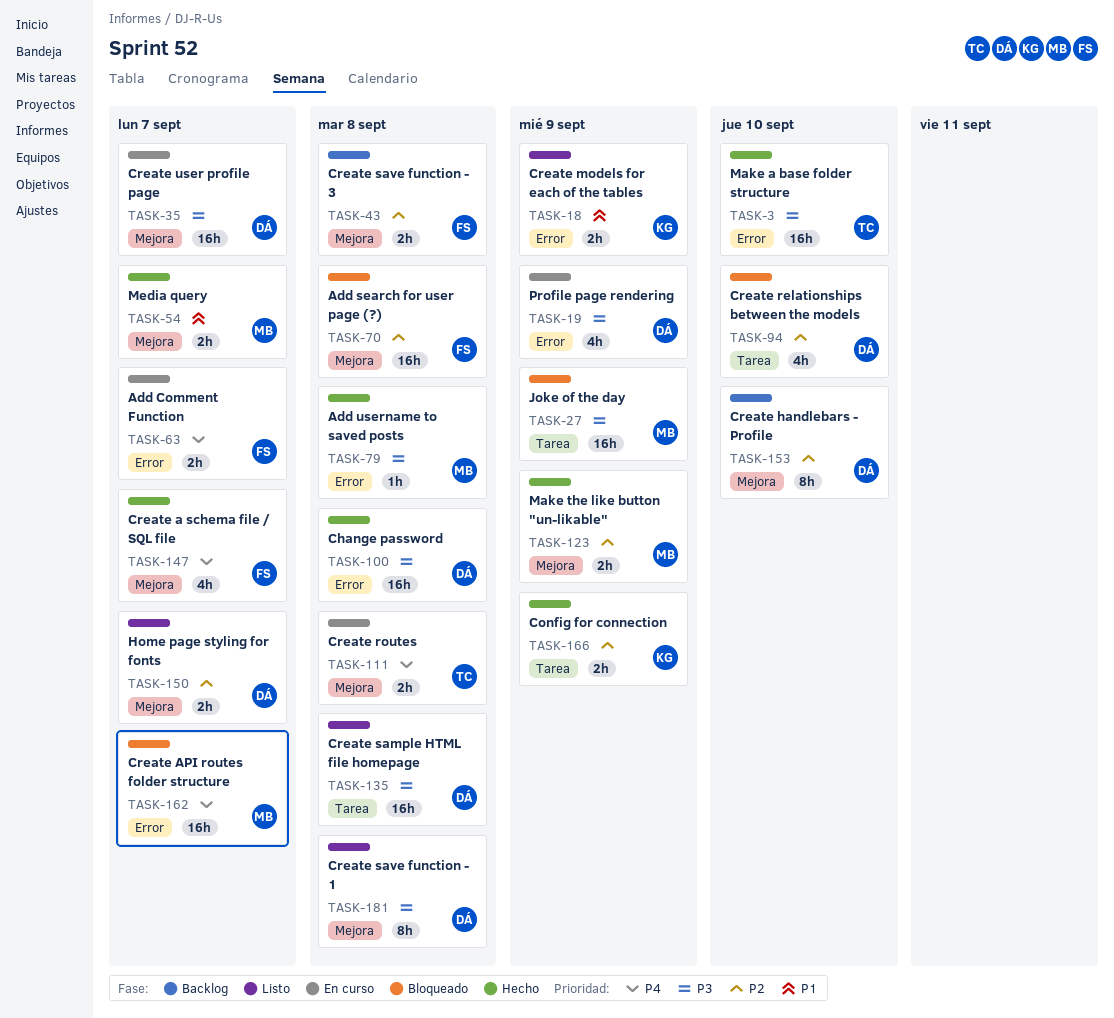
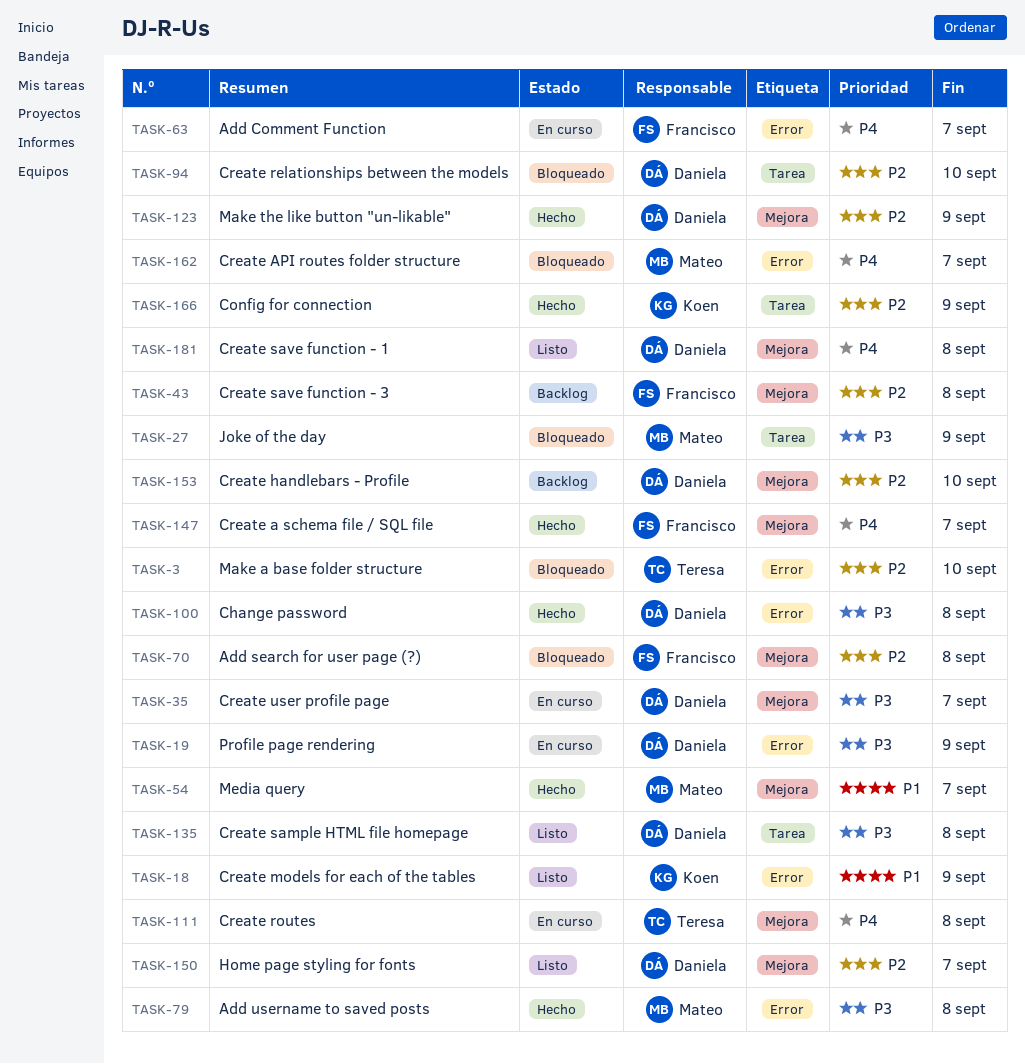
TASK-3, status: Hecho -> Bloqueado
TASK-3, priority: P3 -> P2
TASK-123, owner: Mateo -> Daniela
TASK-181, priority: P3 -> P4

